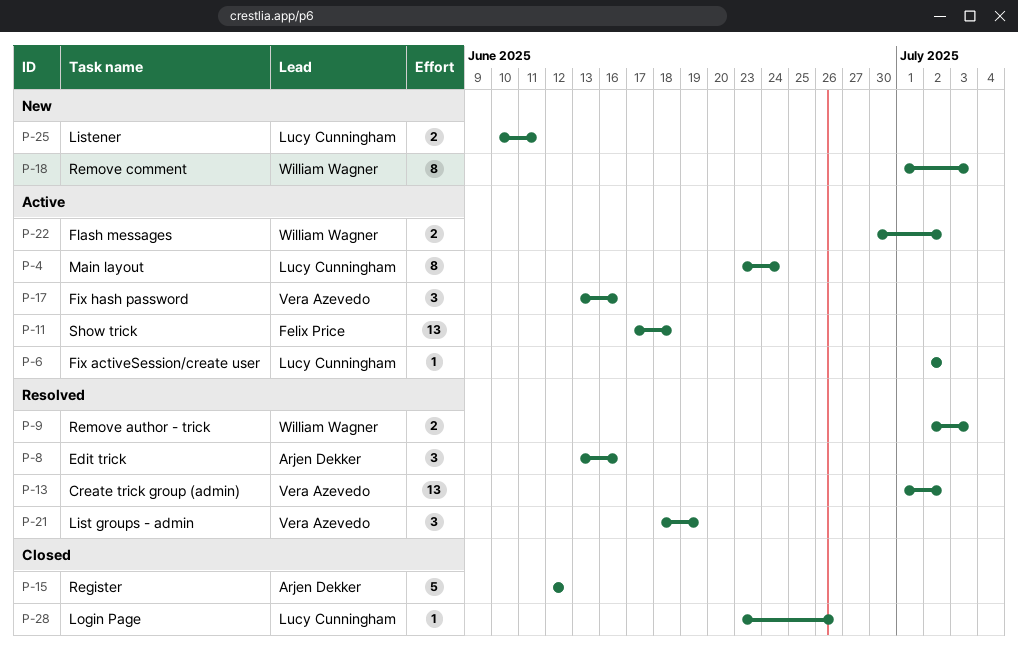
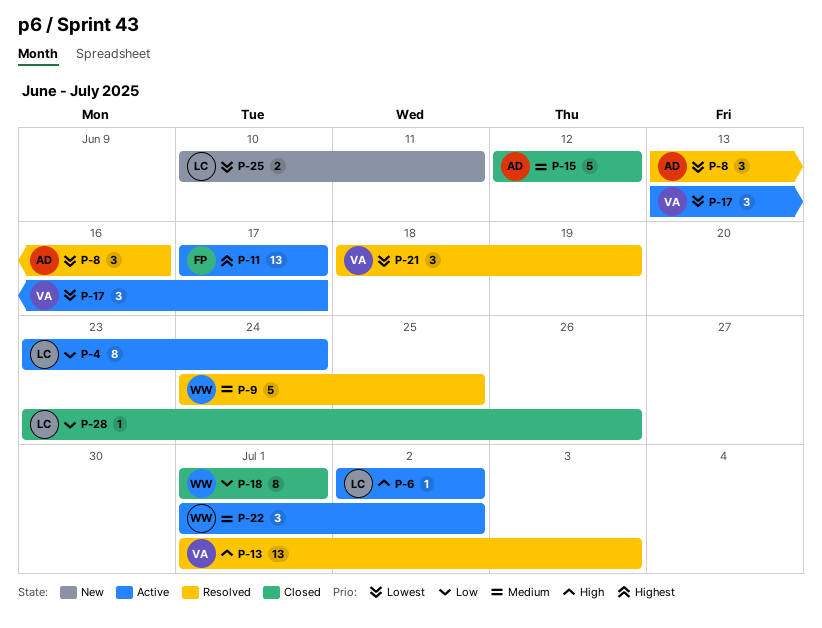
P-9, estimate: 2 -> 5
P-9, start: Jul 2 -> Jun 24
P-9, due: Jul 3 -> Jun 25
P-11, due: Jun 18 -> Jun 17
P-13, due: Jul 2 -> Jul 3
P-17, due: Jun 16 -> Jun 17
P-18, status: New -> Closed
P-18, due: Jul 3 -> Jul 1
P-22, estimate: 2 -> 3
P-22, start: Jun 30 -> Jul 1

